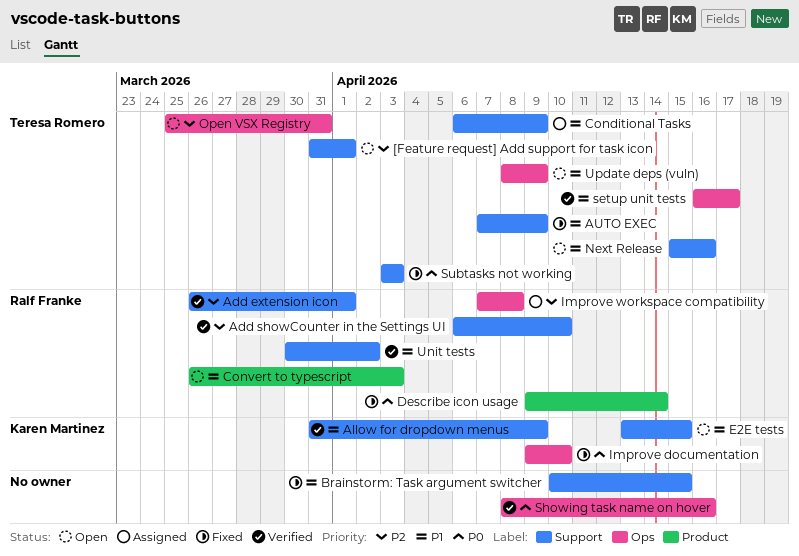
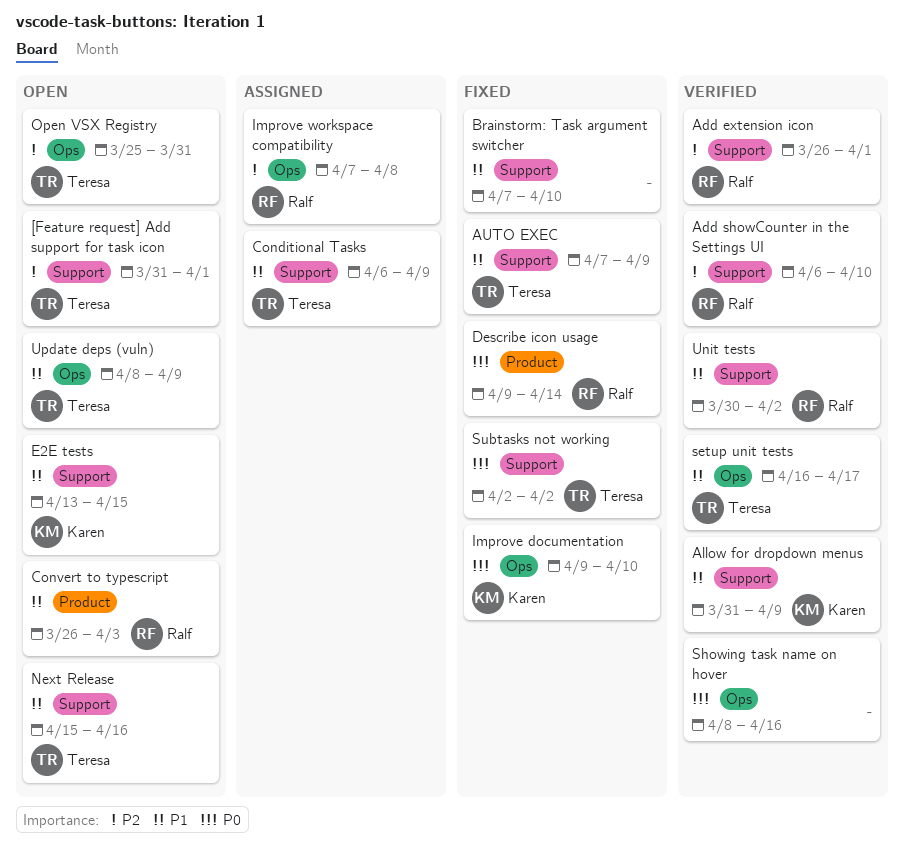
Brainstorm: Task argument switcher, start: Apr 10 -> Apr 7
Brainstorm: Task argument switcher, due: Apr 15 -> Apr 10
Subtasks not working, start: Apr 3 -> Apr 2
Subtasks not working, due: Apr 3 -> Apr 2

